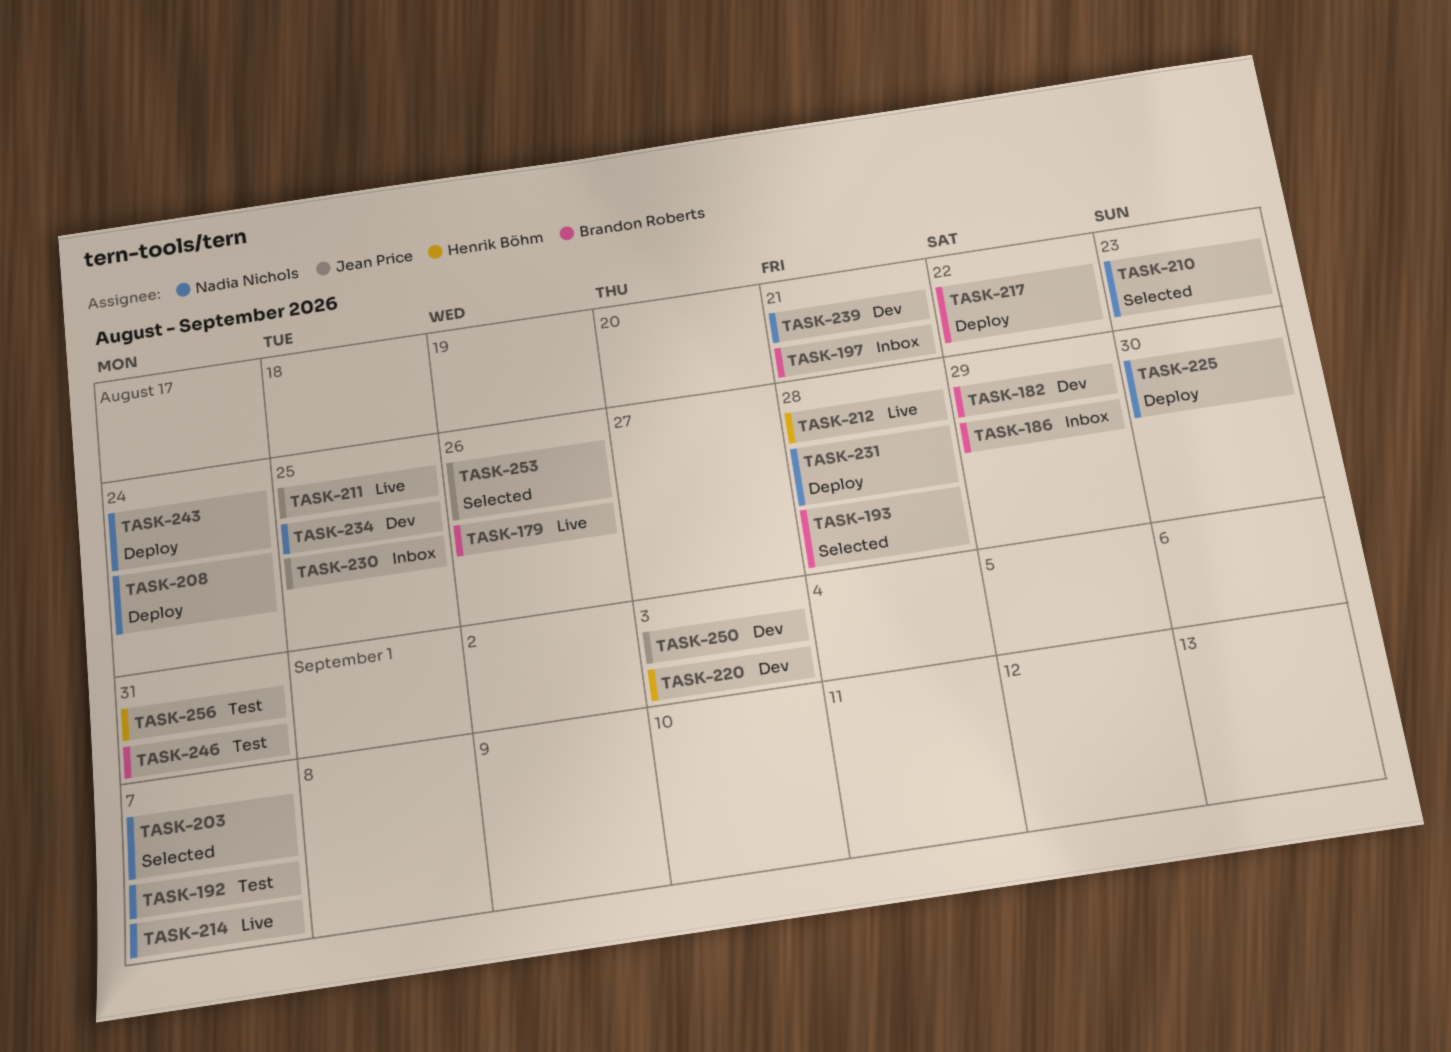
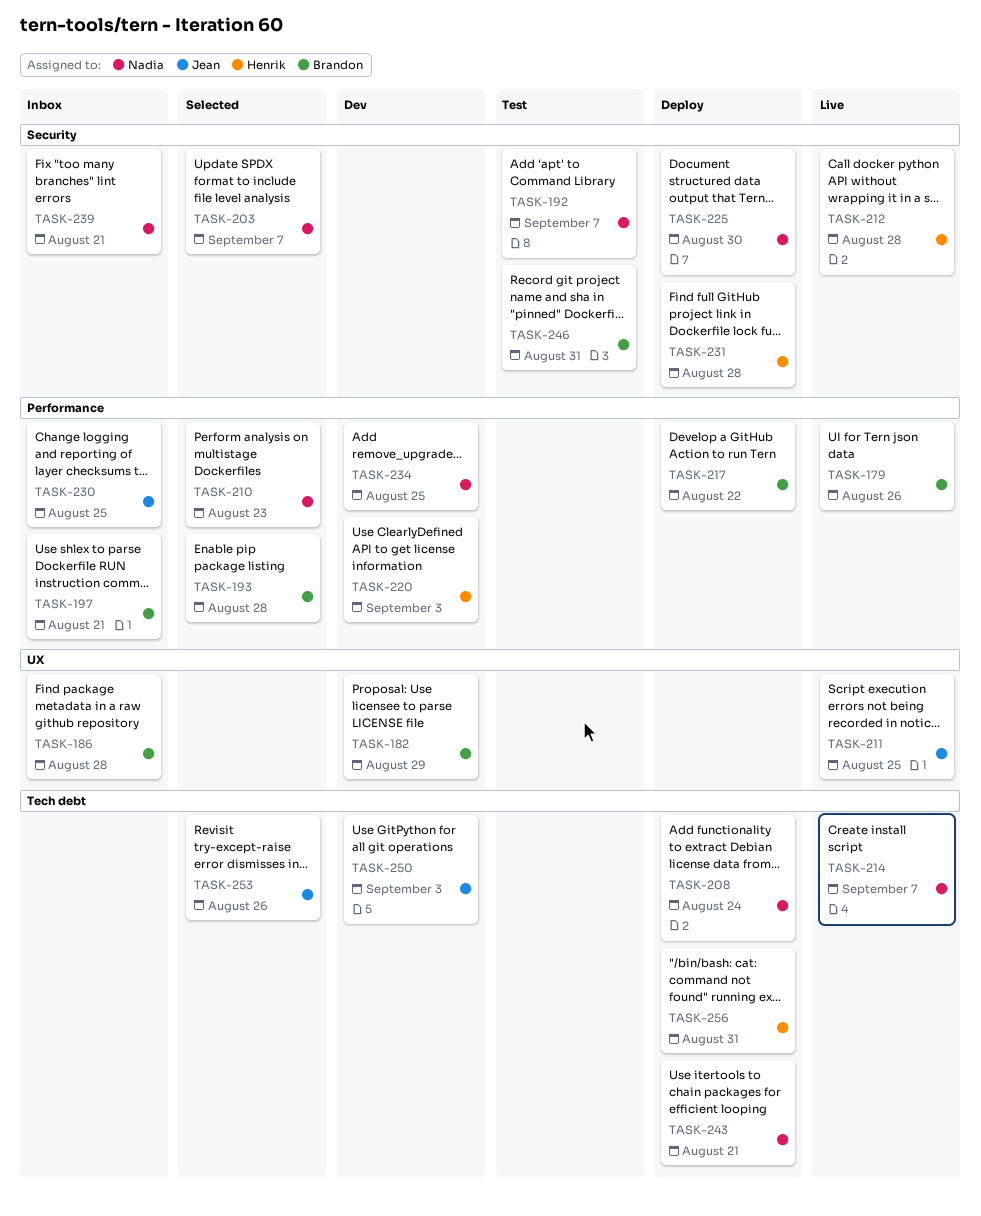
TASK-186, due: Aug 29 -> Aug 28
TASK-231, owner: Nadia Nichols -> Henrik Böhm
TASK-239, status: Dev -> Inbox
TASK-243, due: Aug 24 -> Aug 21
TASK-256, status: Test -> Deploy

